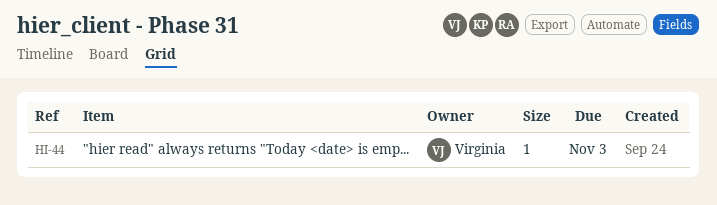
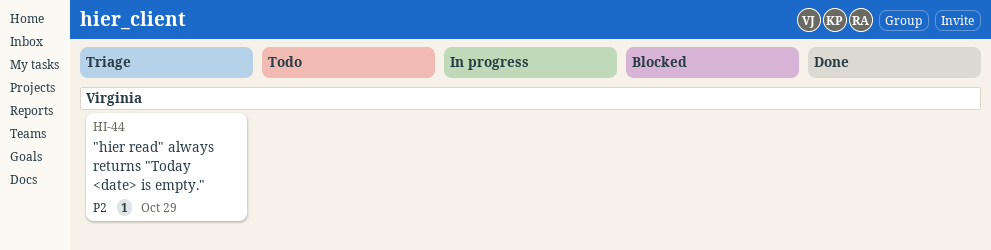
HI-44, due: Nov 3 -> Oct 29

